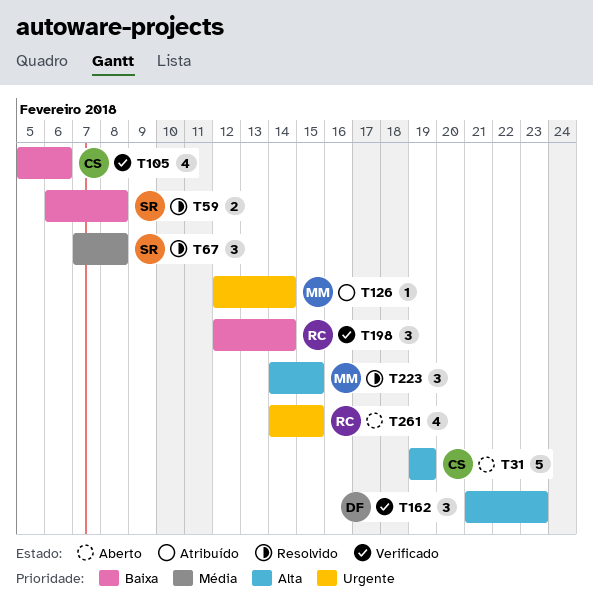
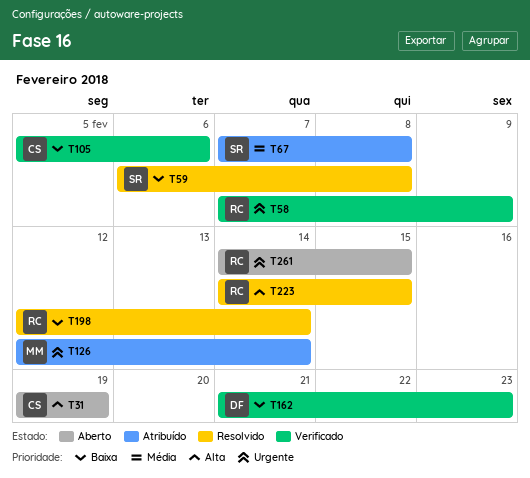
T58: none -> present
T67, status: Resolvido -> Atribuído
T162, priority: Alta -> Baixa
T198, status: Verificado -> Resolvido
T223, owner: MM -> RC

